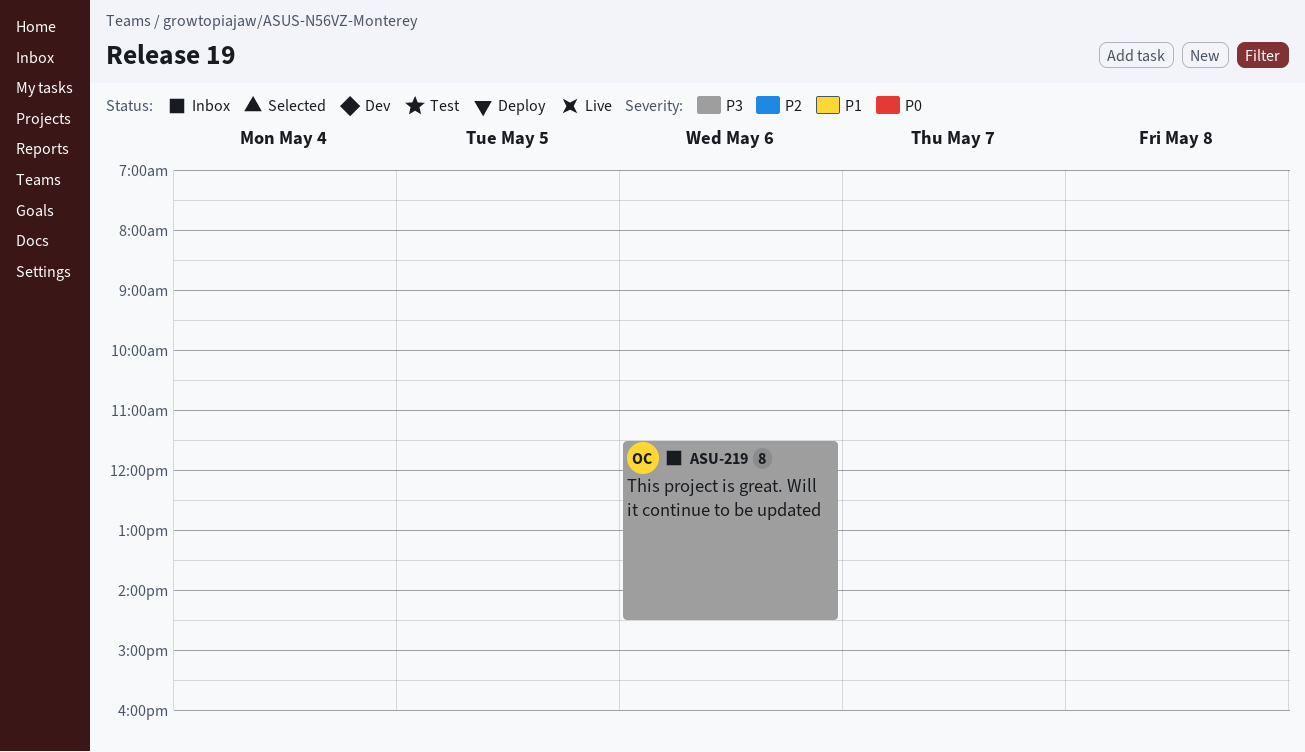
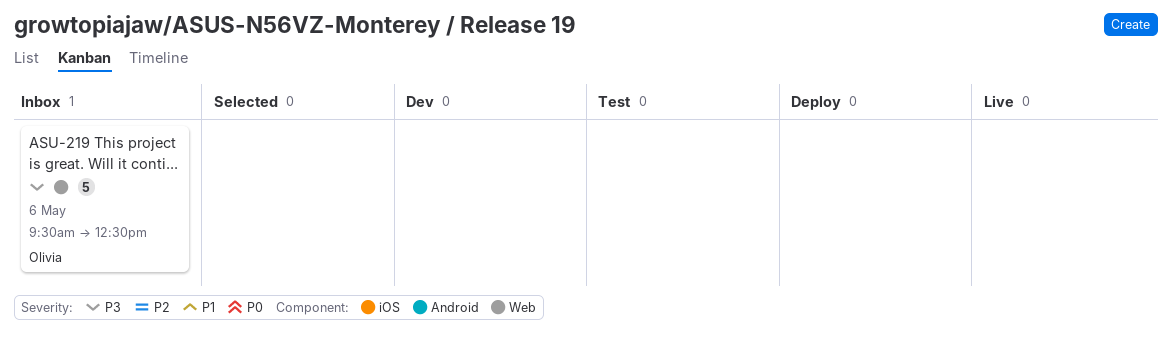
ASU-219, estimate: 8 -> 5
ASU-219, begins: 11:30 -> 09:30
ASU-219, ends: 14:30 -> 12:30

